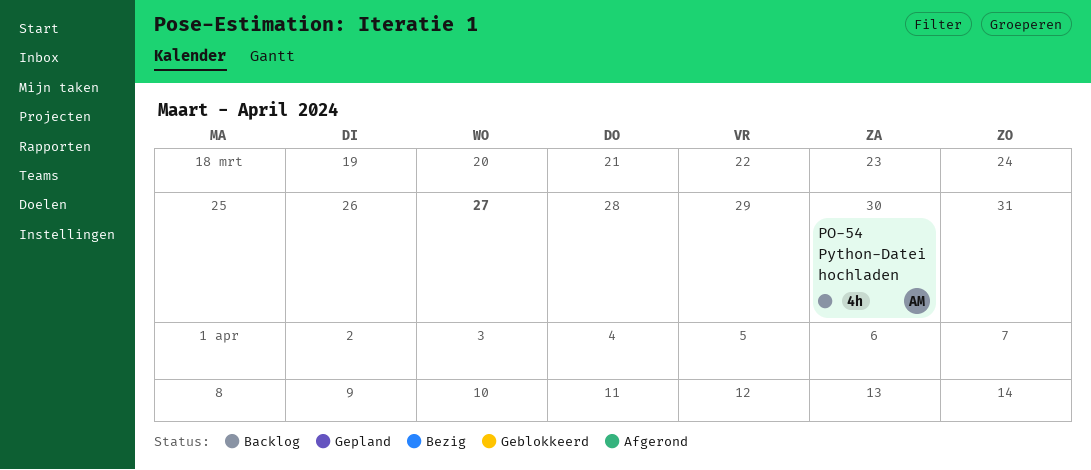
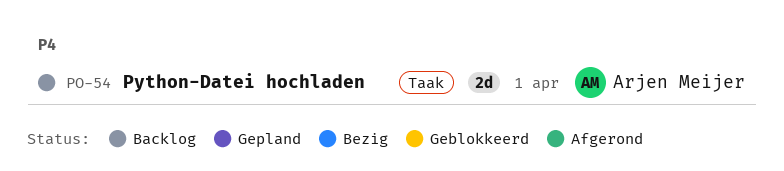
PO-54, estimate: 4h -> 2d
PO-54, due: Mar 30 -> Apr 1

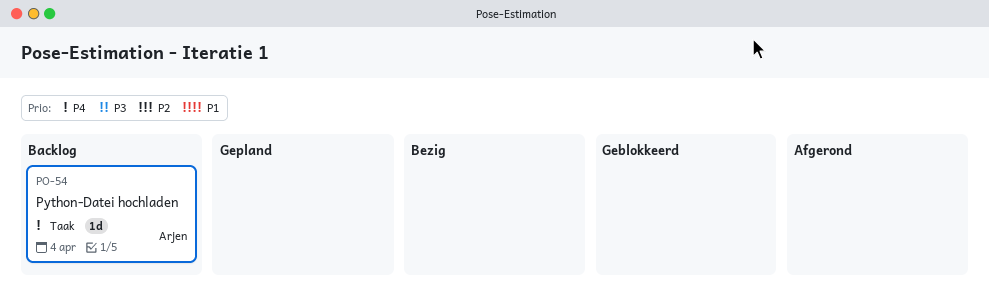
PO-54, estimate: 2d -> 1d
PO-54, due: Apr 1 -> Apr 4

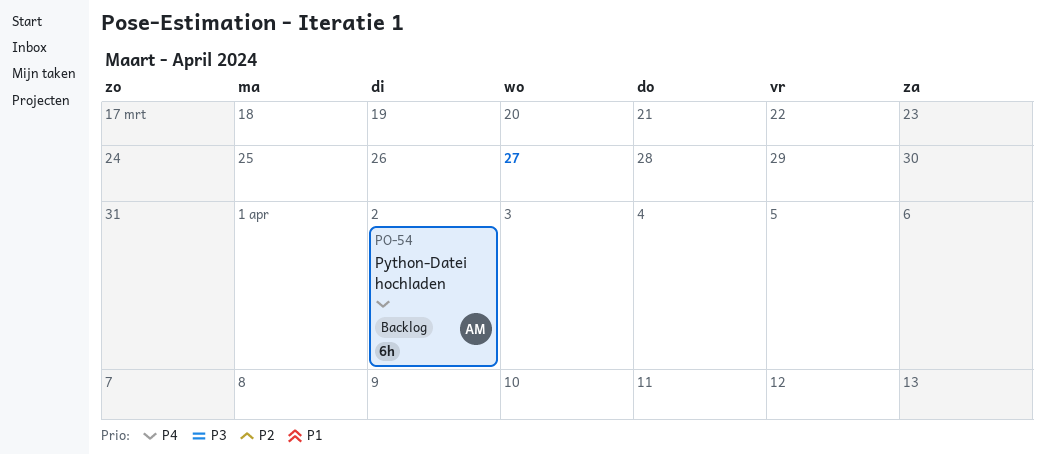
PO-54, estimate: 1d -> 6h
PO-54, due: Apr 4 -> Apr 2

